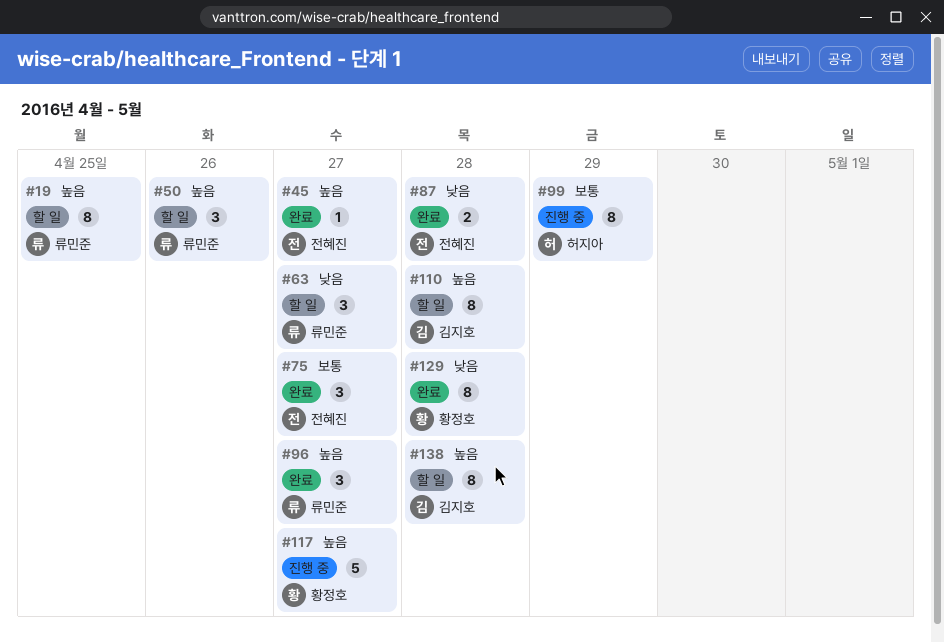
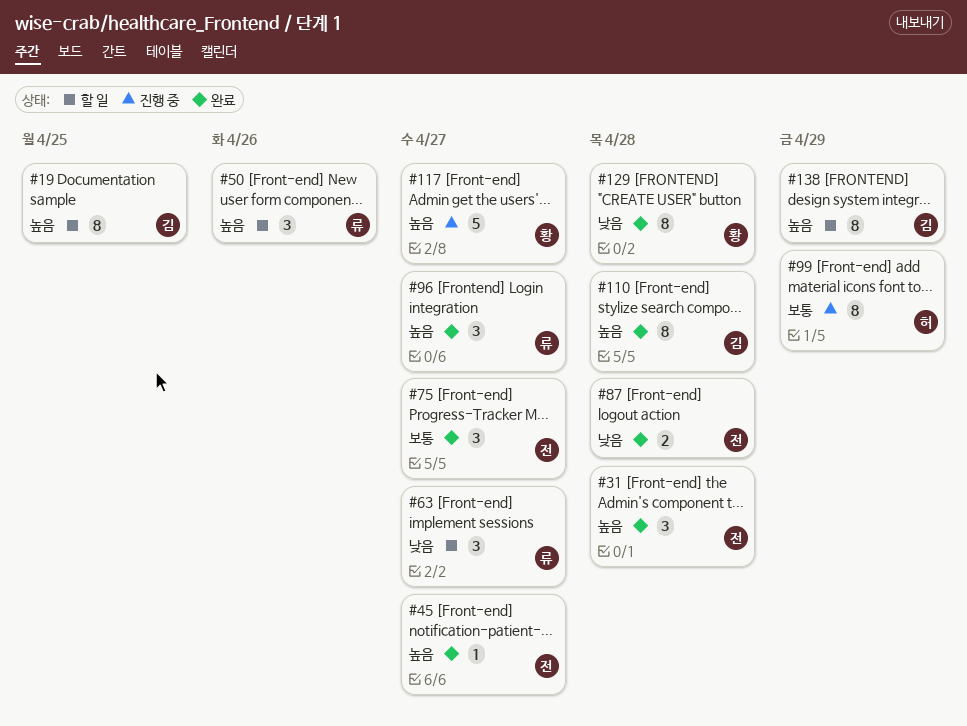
#19, owner: 류민준 -> 김지호
#31: none -> present
#110, status: 할 일 -> 완료
#138, due: Apr 28 -> Apr 29

